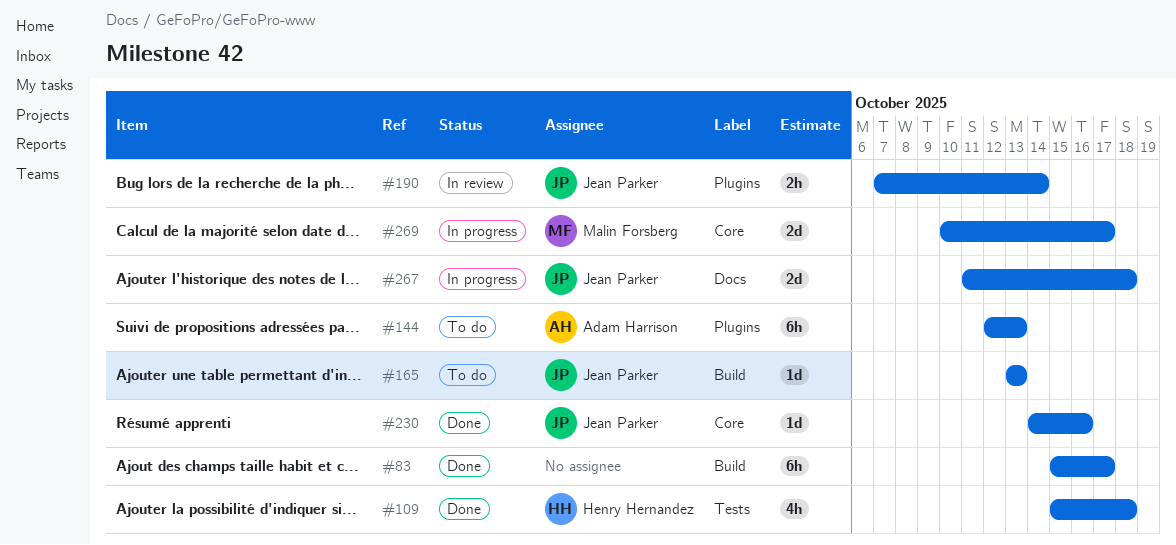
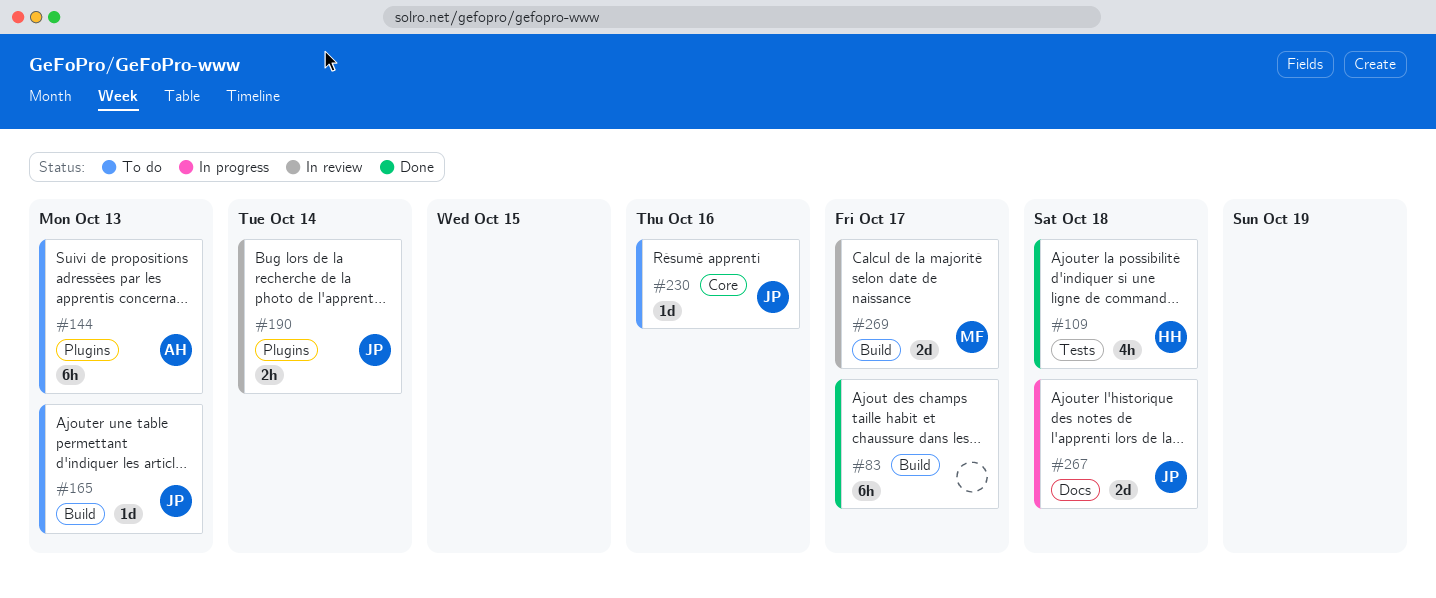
#230, status: Done -> To do
#269, status: In progress -> In review
#269, label: Core -> Build

